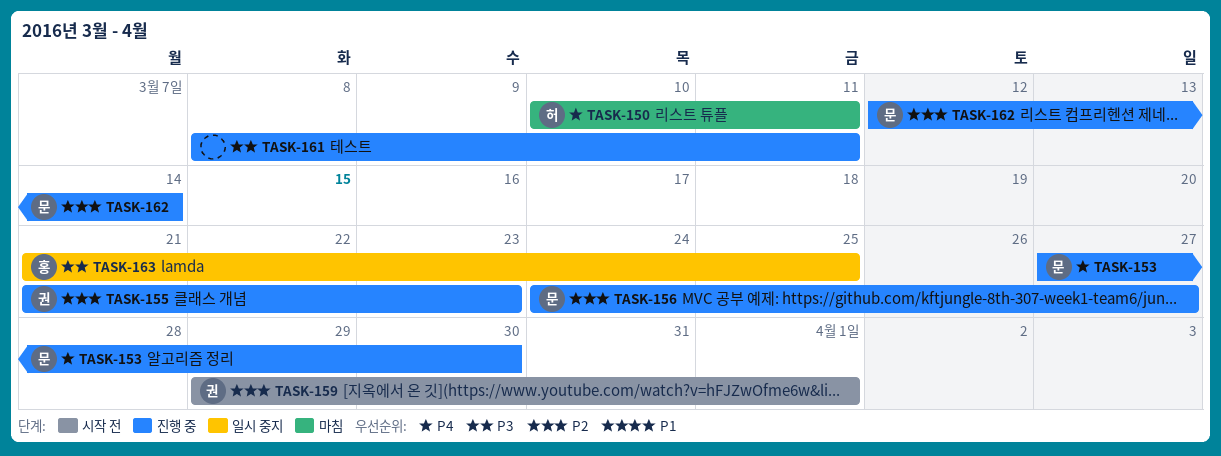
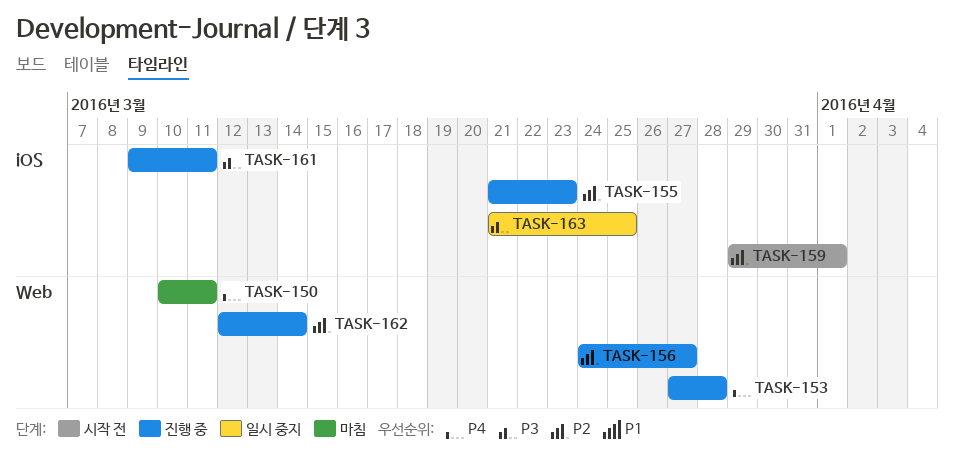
TASK-153, due: Mar 30 -> Mar 28
TASK-161, start: Mar 8 -> Mar 9

